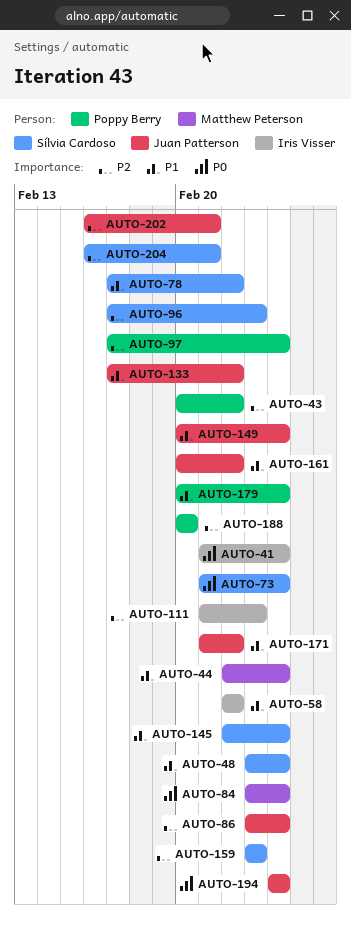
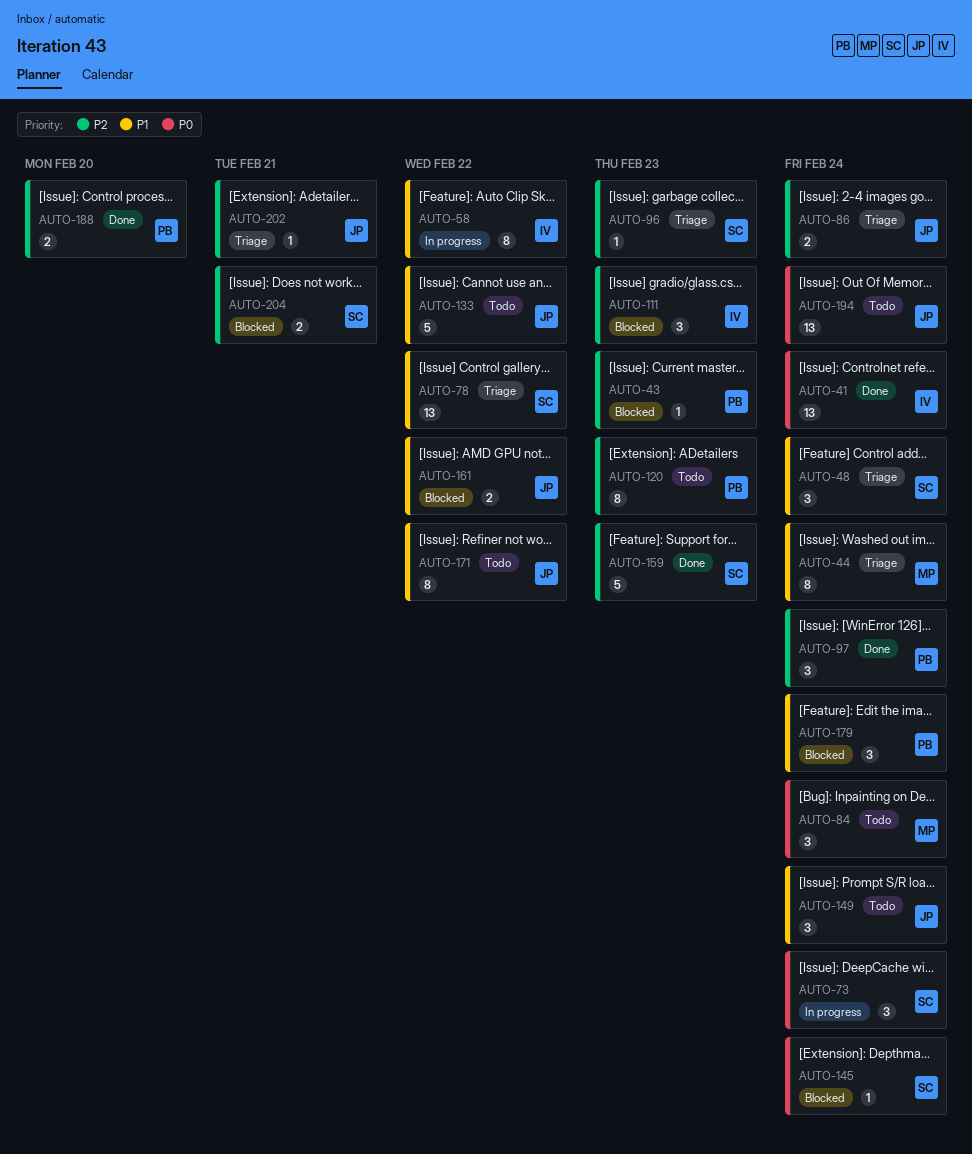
AUTO-43, due: Feb 22 -> Feb 23
AUTO-120: none -> present
AUTO-145, priority: P1 -> P0

